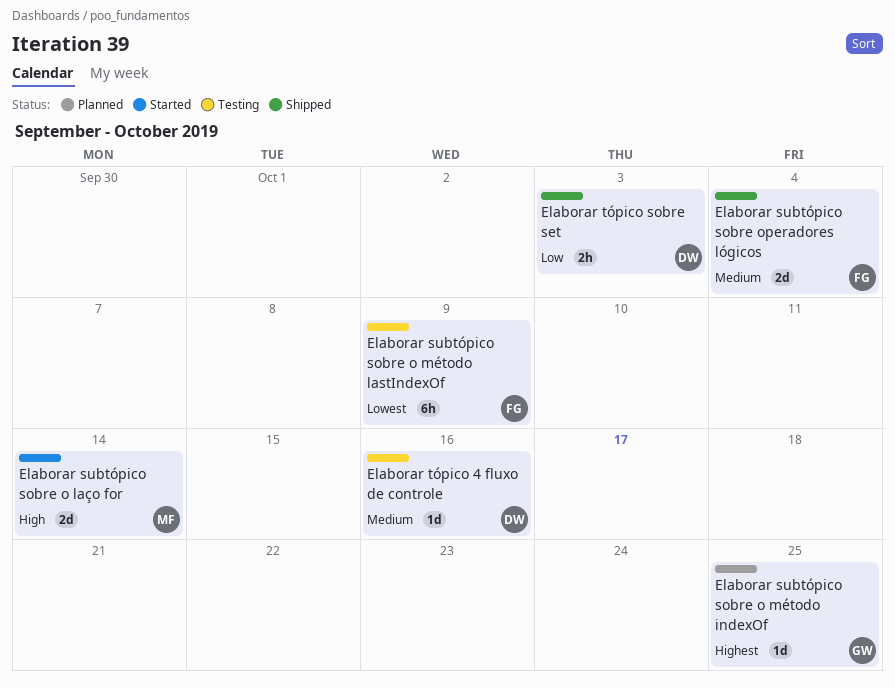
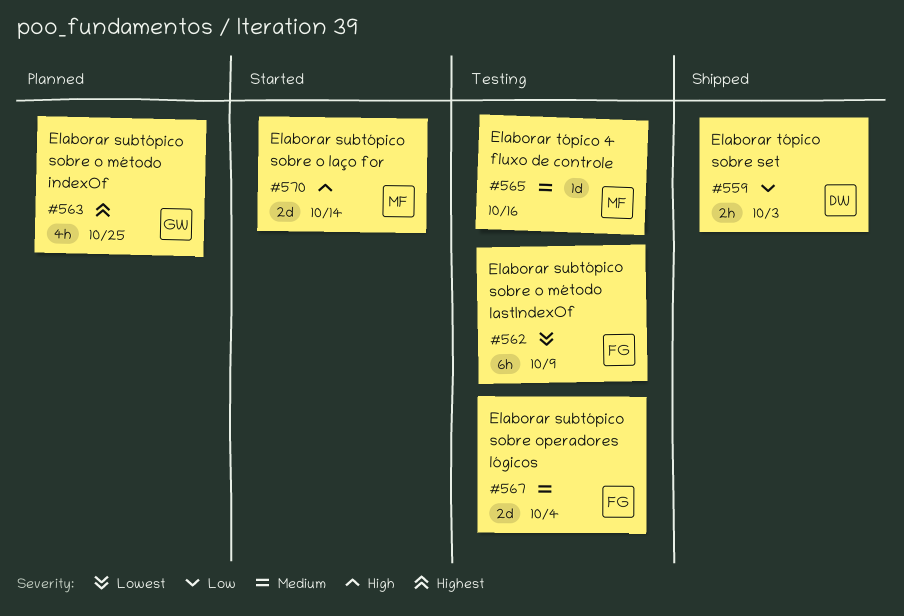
Elaborar subtópico sobre o método indexOf, estimate: 1d -> 4h
Elaborar subtópico sobre operadores lógicos, status: Shipped -> Testing
Elaborar tópico 4 fluxo de controle, owner: DW -> MF

